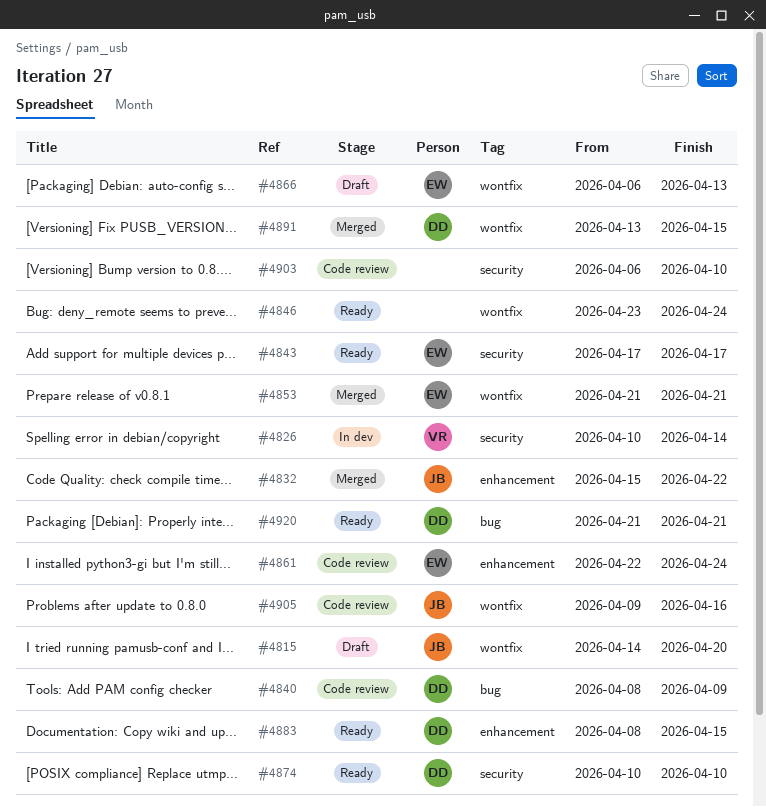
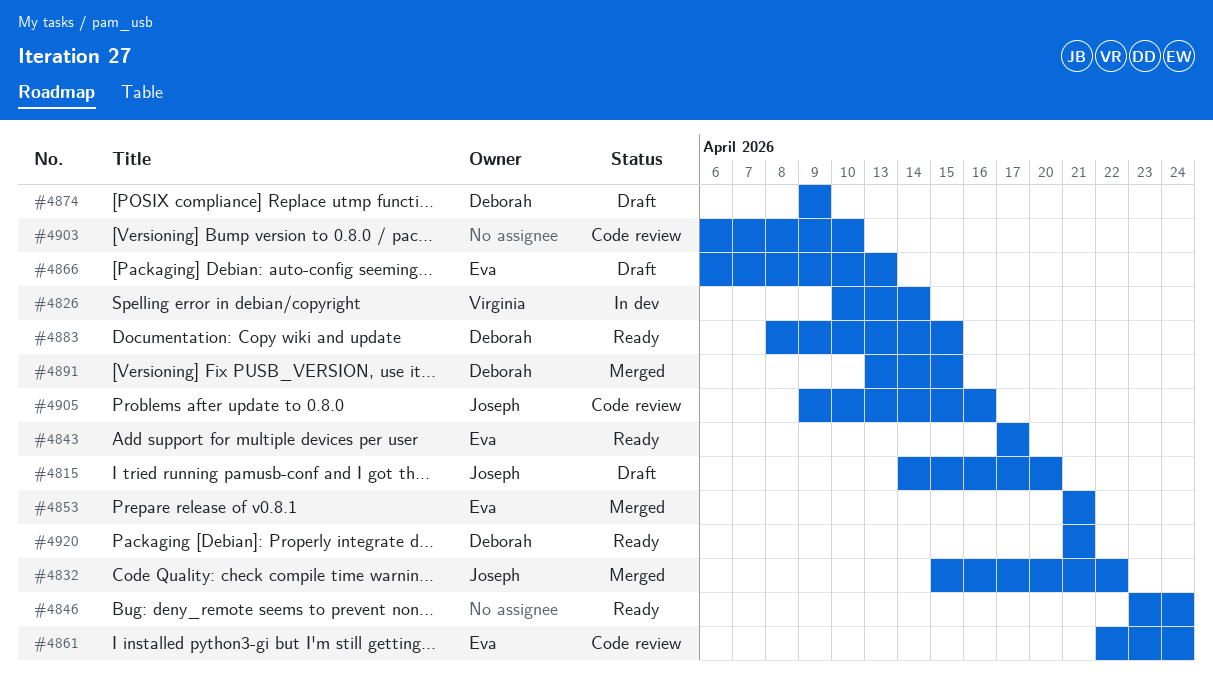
#4840: present -> none
#4874, status: Ready -> Draft
#4874, start: Apr 10 -> Apr 9
#4874, due: Apr 10 -> Apr 9

